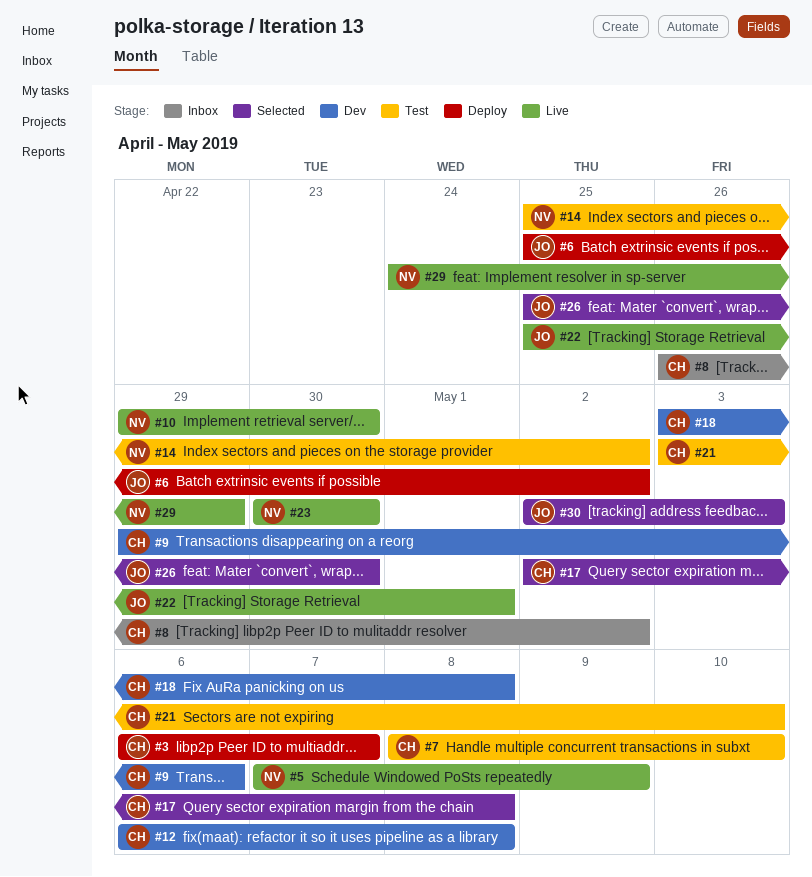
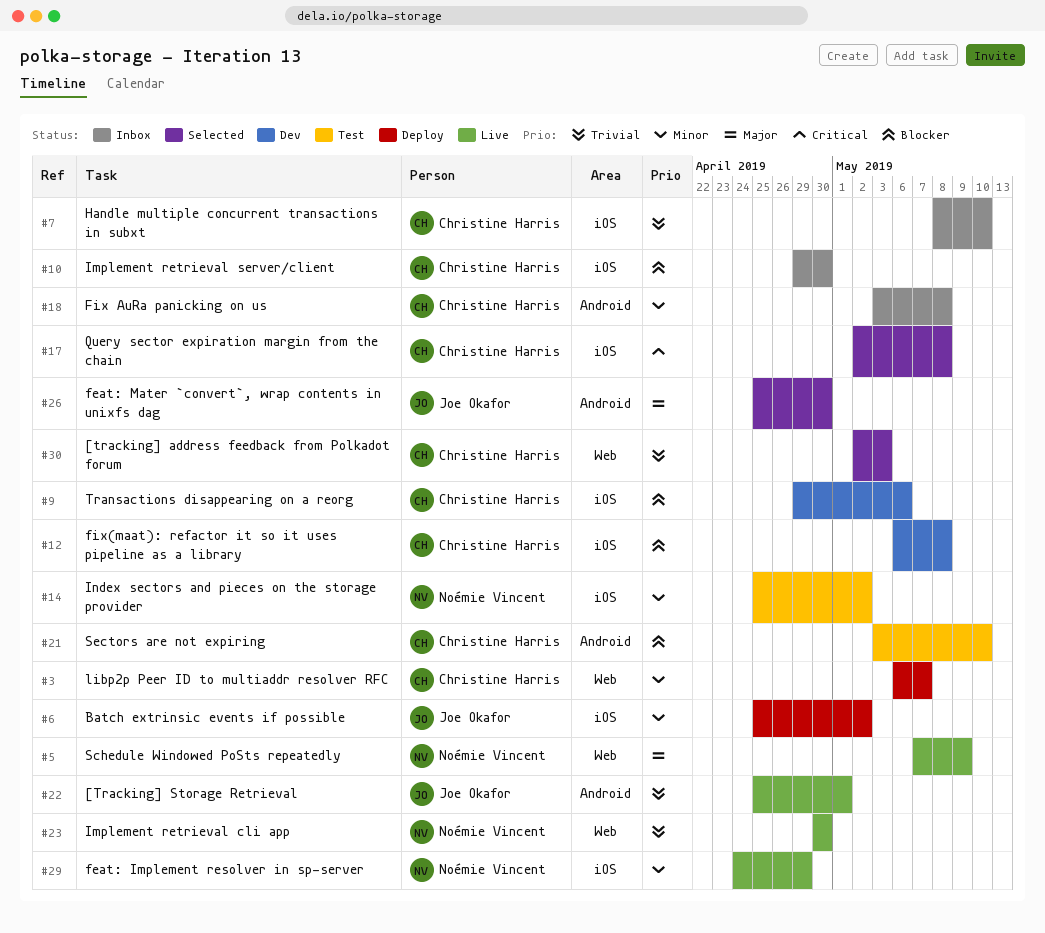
#7, status: Test -> Inbox
#8: present -> none
#10, status: Live -> Inbox
#10, owner: Noémie Vincent -> Christine Harris
#18, status: Dev -> Inbox
#30, owner: Joe Okafor -> Christine Harris

